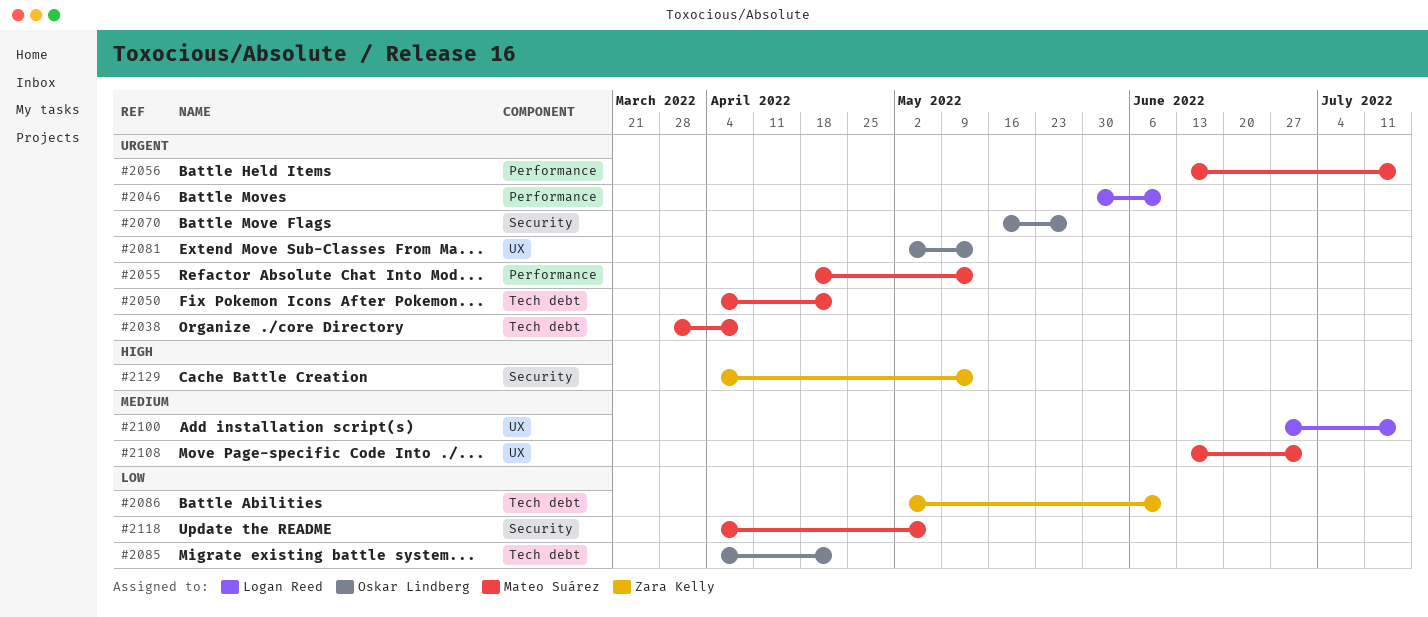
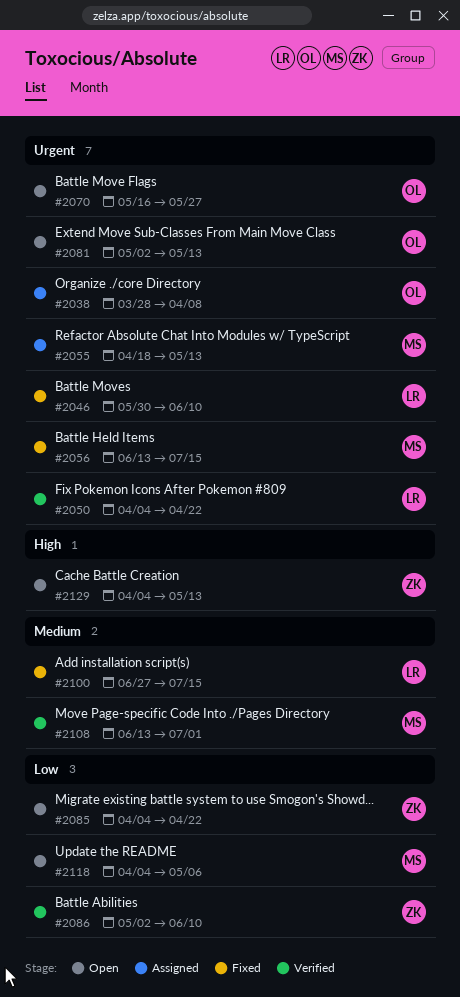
#2038, owner: Mateo Suárez -> Oskar Lindberg
#2050, owner: Mateo Suárez -> Logan Reed
#2085, owner: Oskar Lindberg -> Zara Kelly

